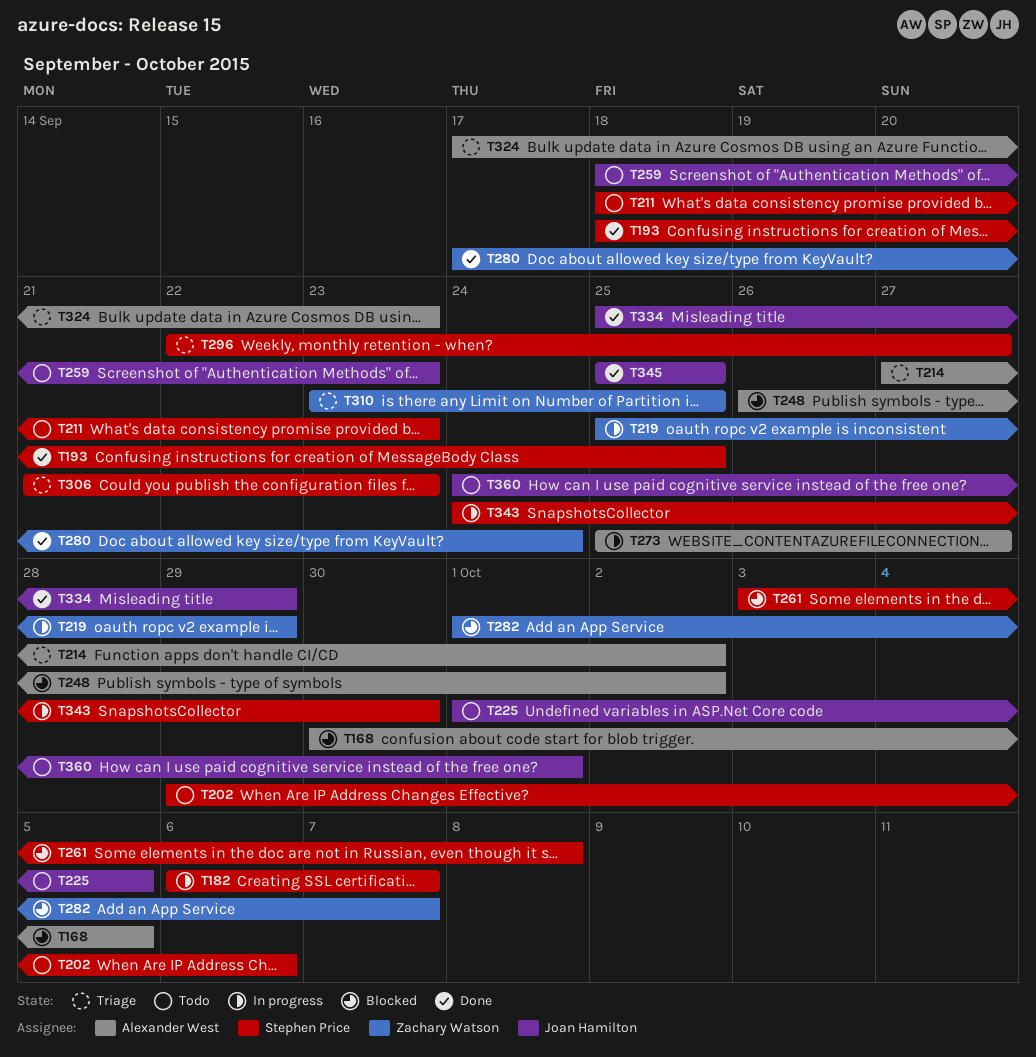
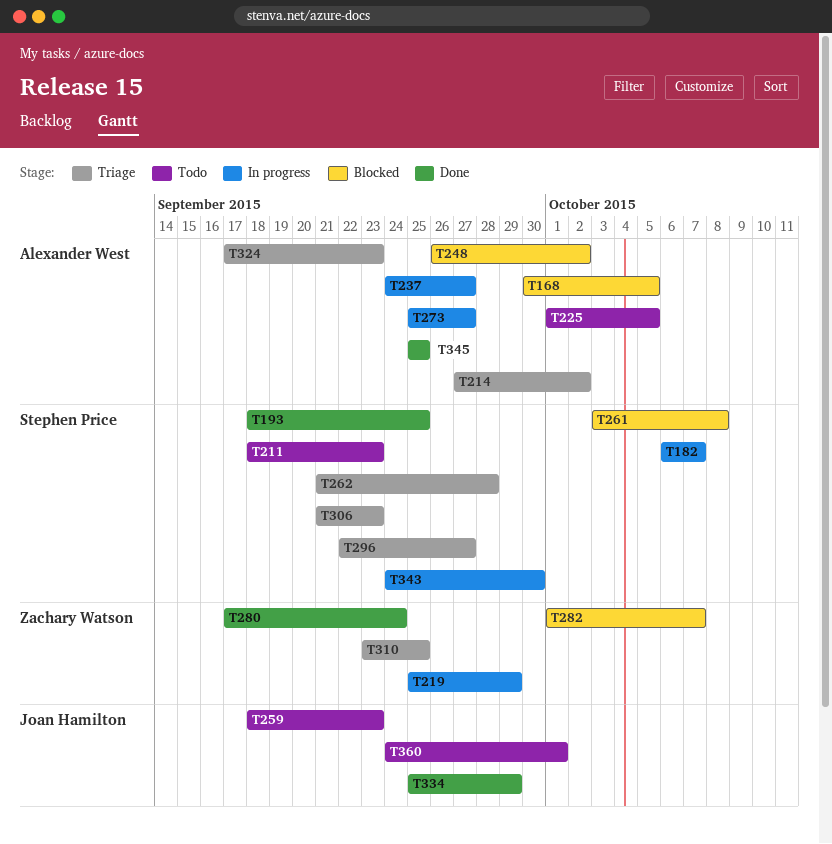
T202: present -> none
T225, owner: Joan Hamilton -> Alexander West
T237: none -> present
T262: none -> present
T345, owner: Joan Hamilton -> Alexander West

